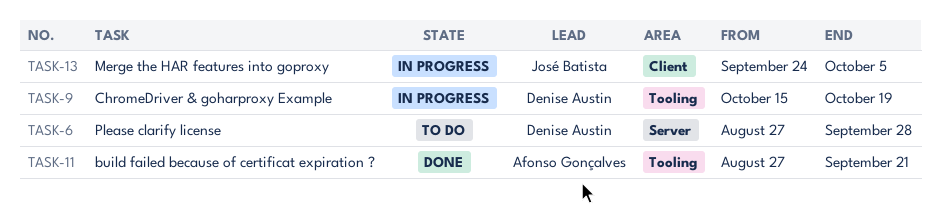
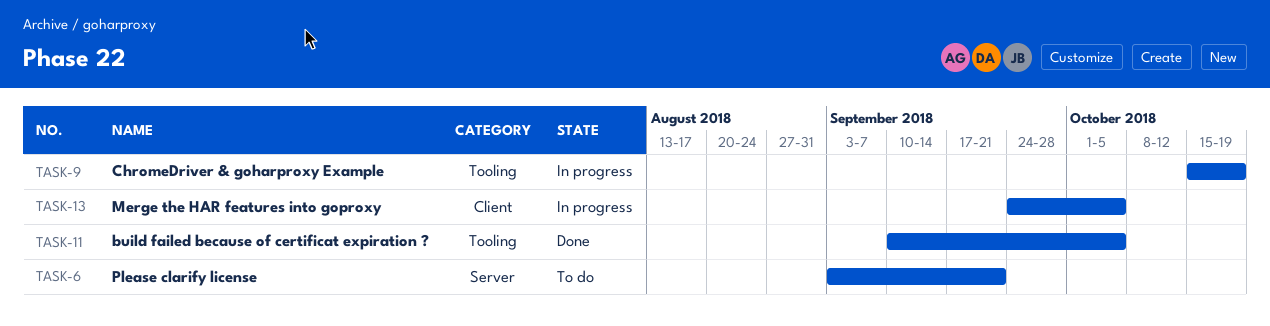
TASK-6, start: Aug 27 -> Sep 3
TASK-6, due: Sep 28 -> Sep 21
TASK-11, start: Aug 27 -> Sep 10
TASK-11, due: Sep 21 -> Oct 5

